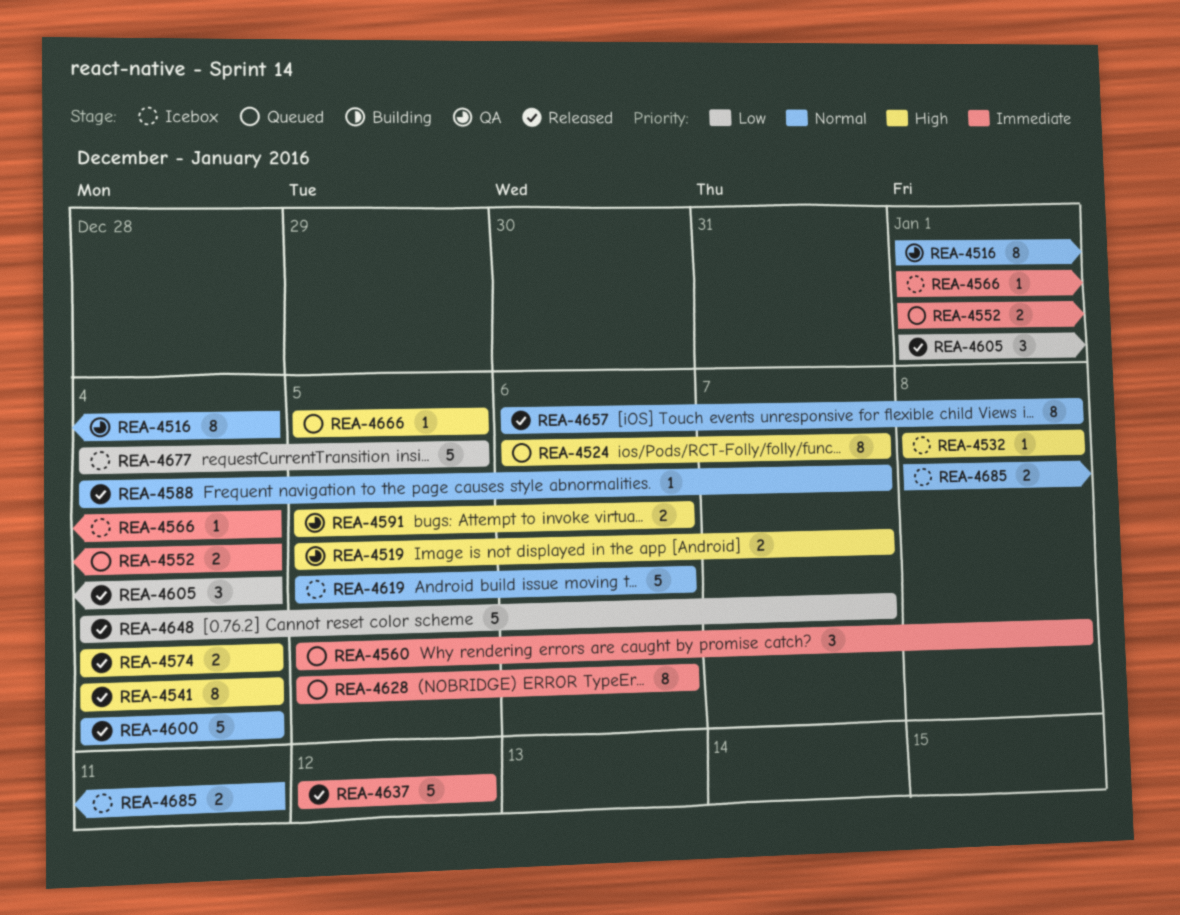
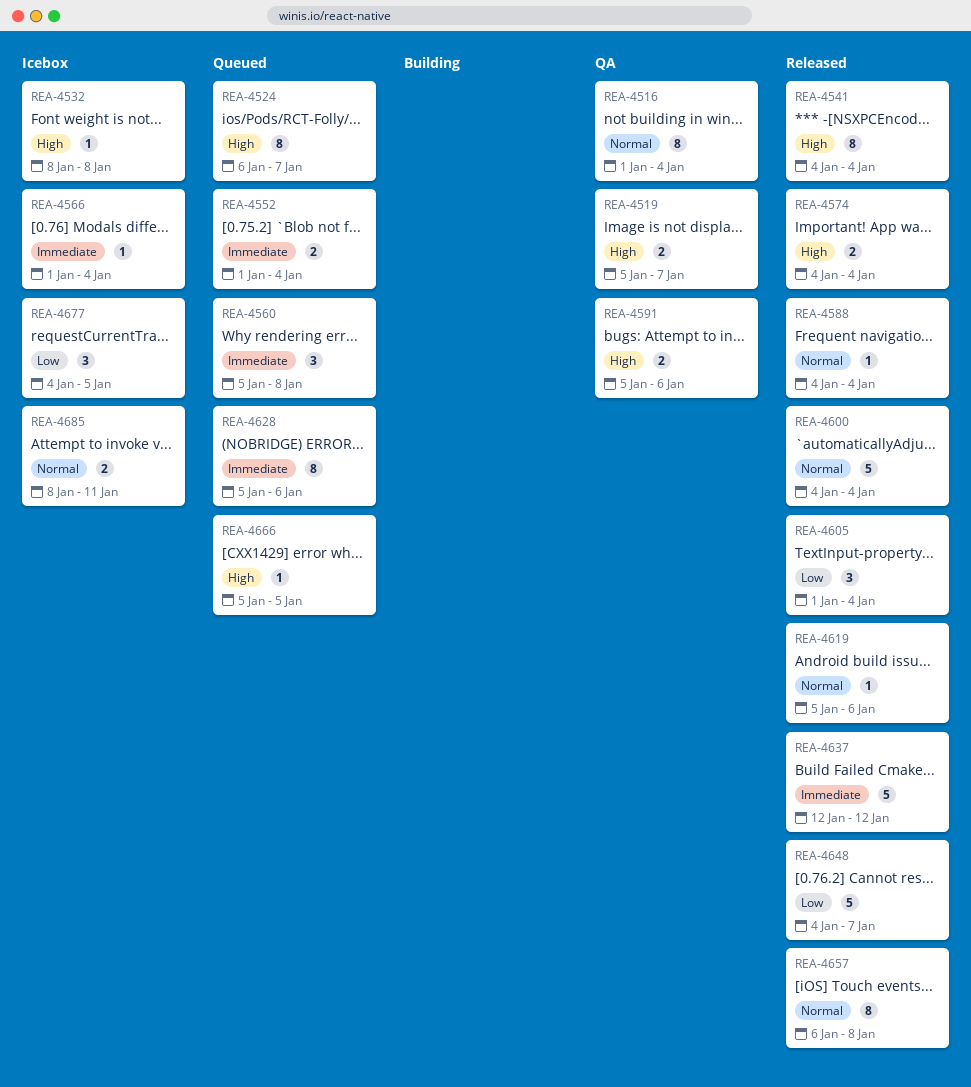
REA-4588, due: Jan 7 -> Jan 4
REA-4619, status: Icebox -> Released
REA-4619, estimate: 5 -> 1
REA-4677, estimate: 5 -> 3

